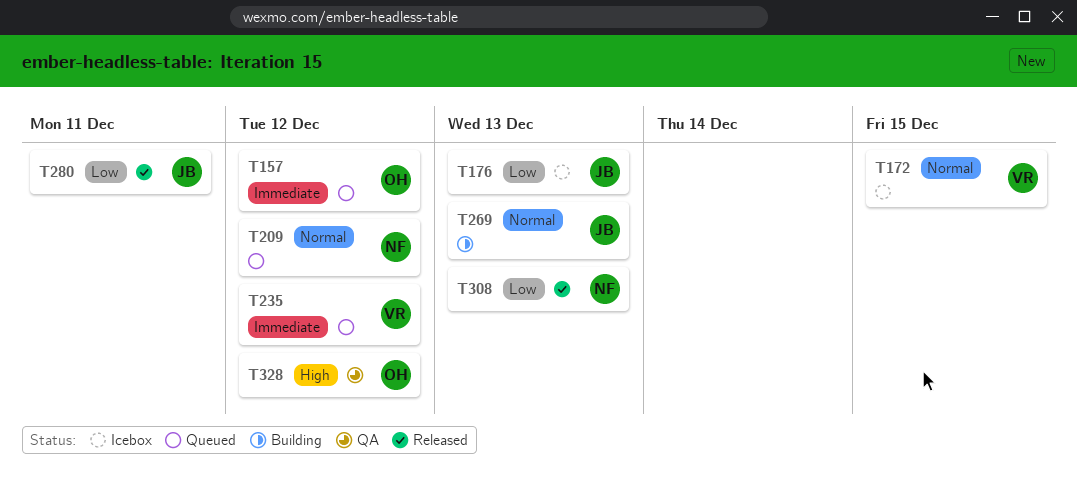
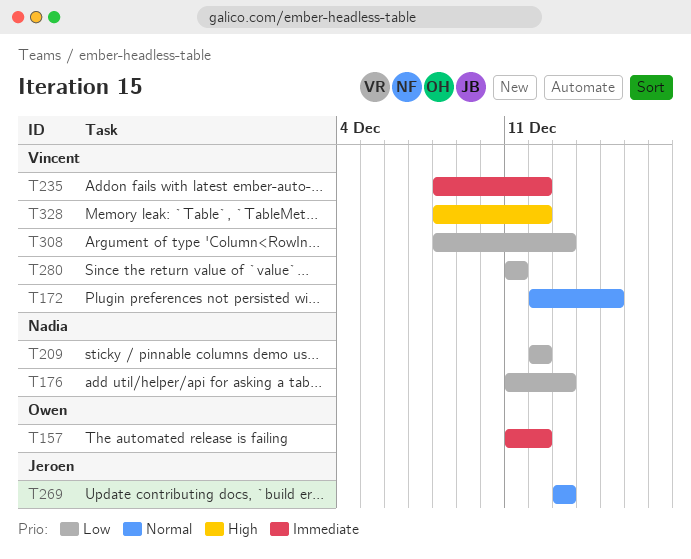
T176, owner: Jeroen -> Nadia
T209, priority: Normal -> Low
T280, owner: Jeroen -> Vincent
T308, owner: Nadia -> Vincent
T328, owner: Owen -> Vincent

